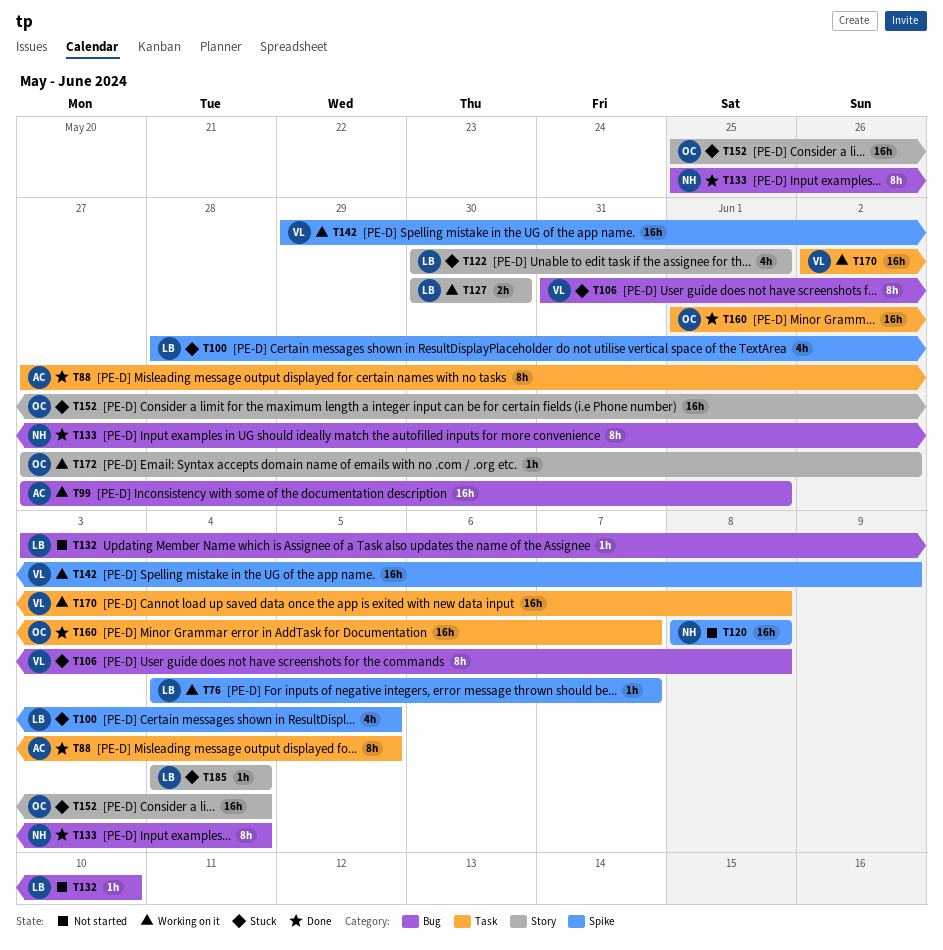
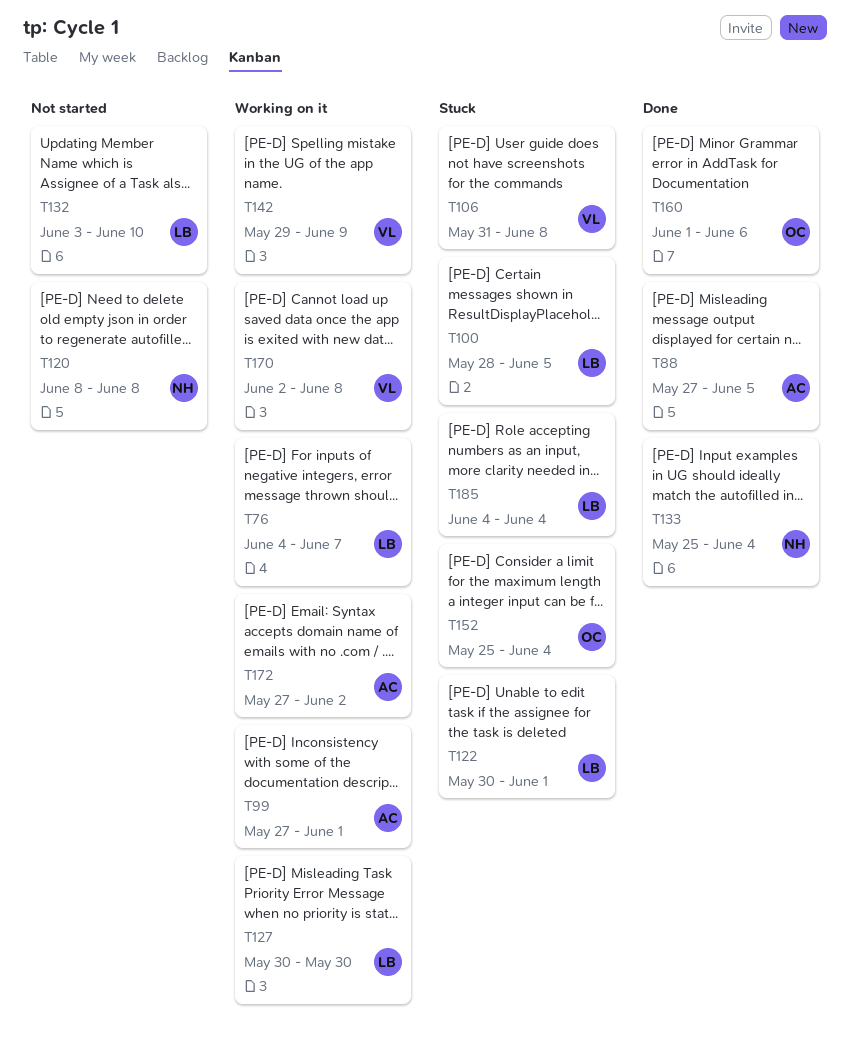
T160, due: Jun 7 -> Jun 6
T172, owner: OC -> AC

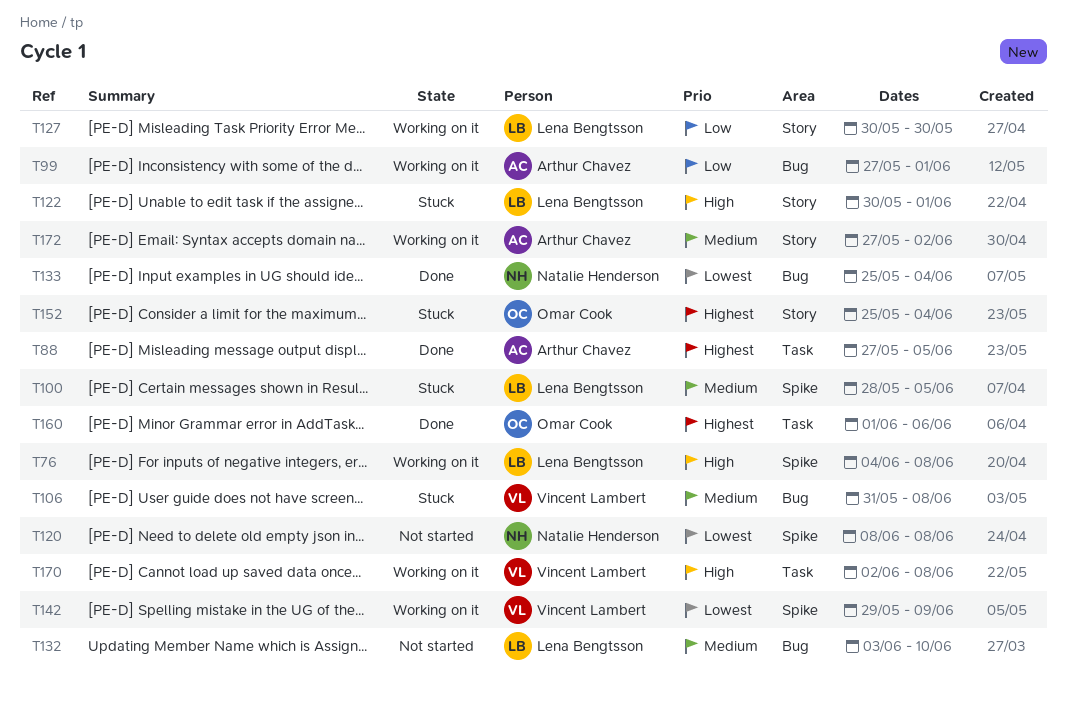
T76, due: Jun 7 -> Jun 8
T185: present -> none

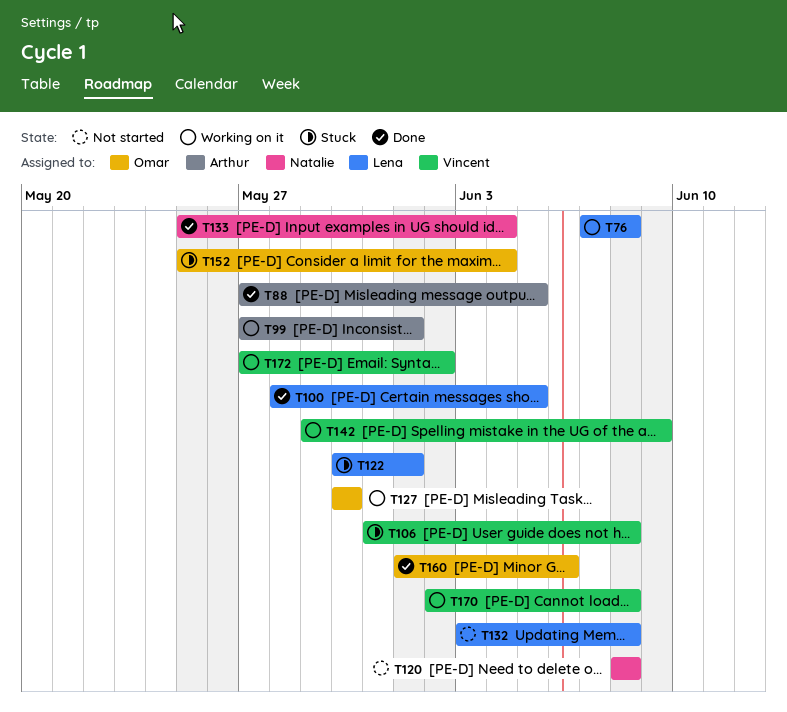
T76, start: Jun 4 -> Jun 7
T100, status: Stuck -> Done
T127, owner: Lena Bengtsson -> Omar Cook
T132, due: Jun 10 -> Jun 8
T172, owner: Arthur Chavez -> Vincent Lambert

